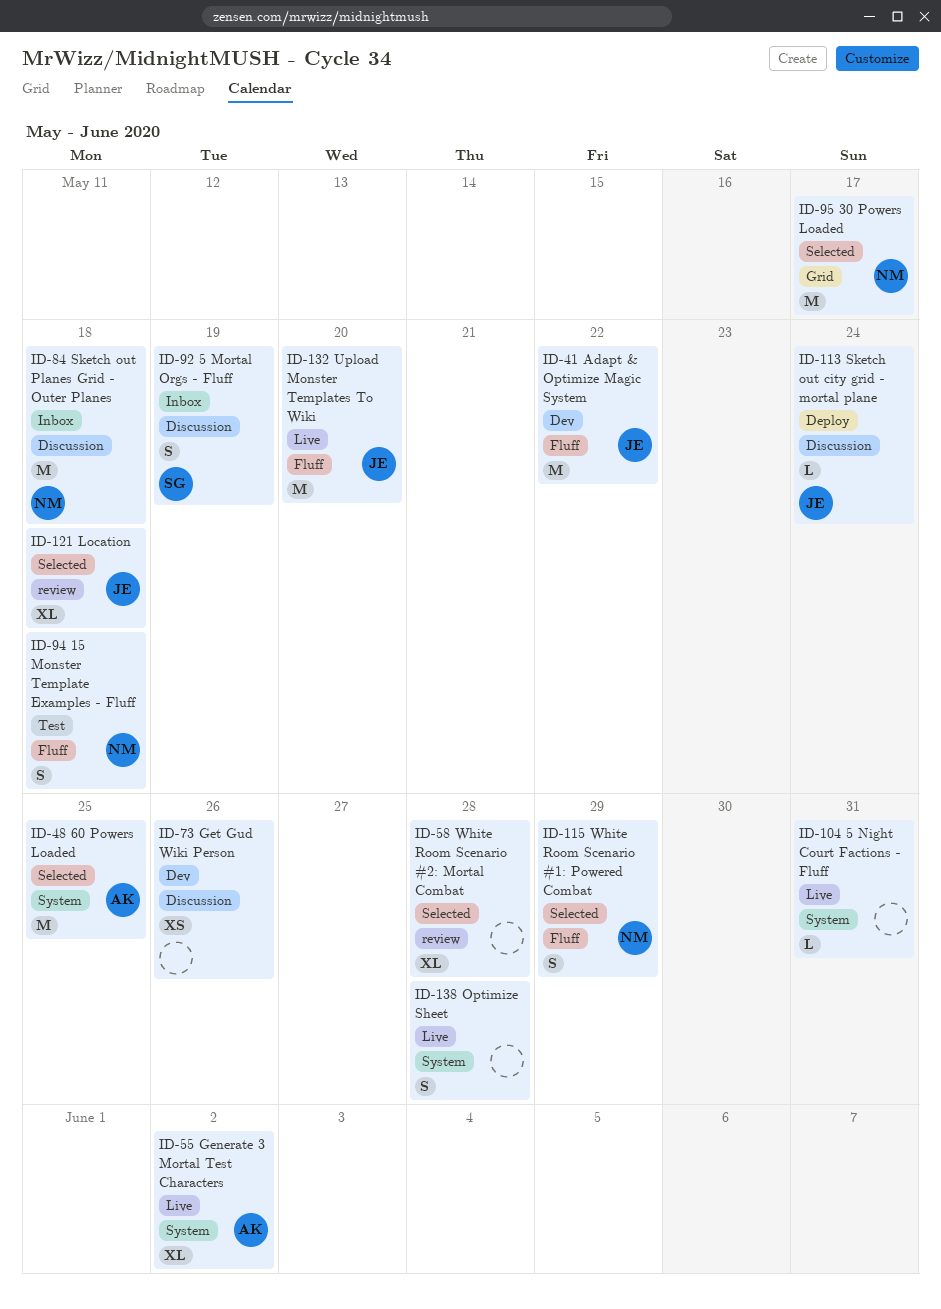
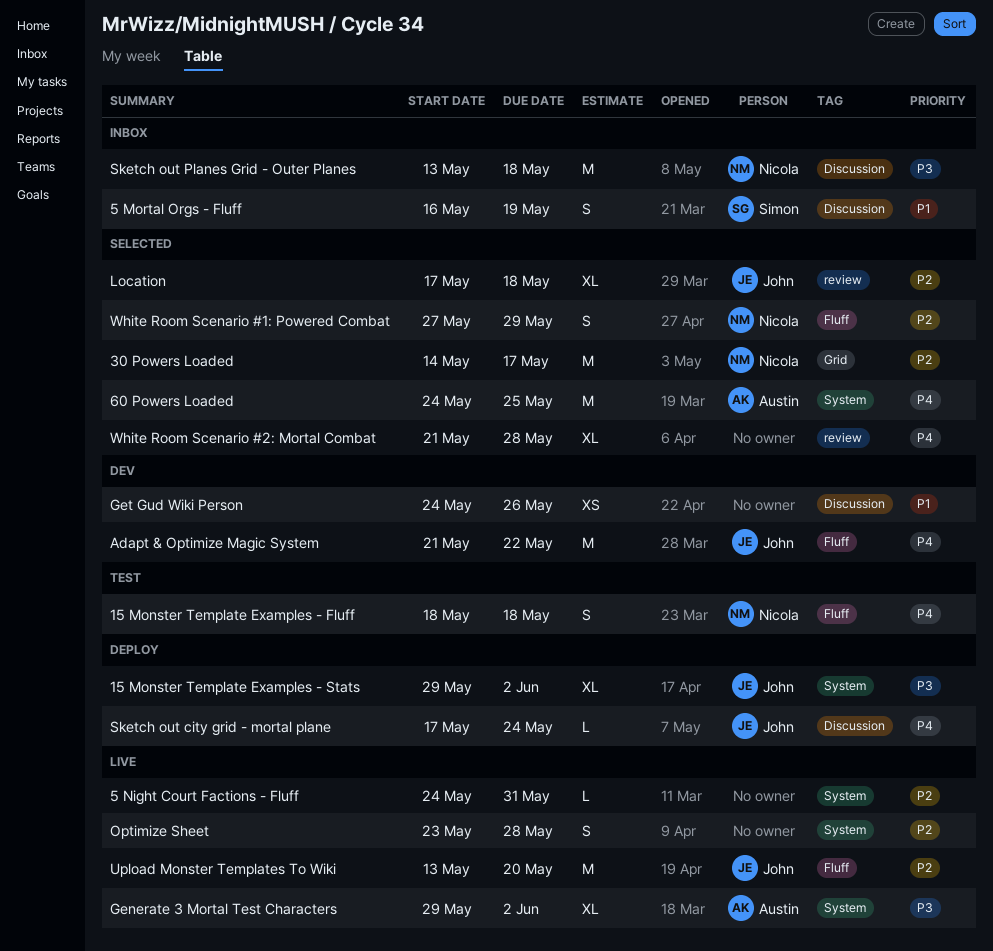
15 Monster Template Examples - Stats: none -> present

